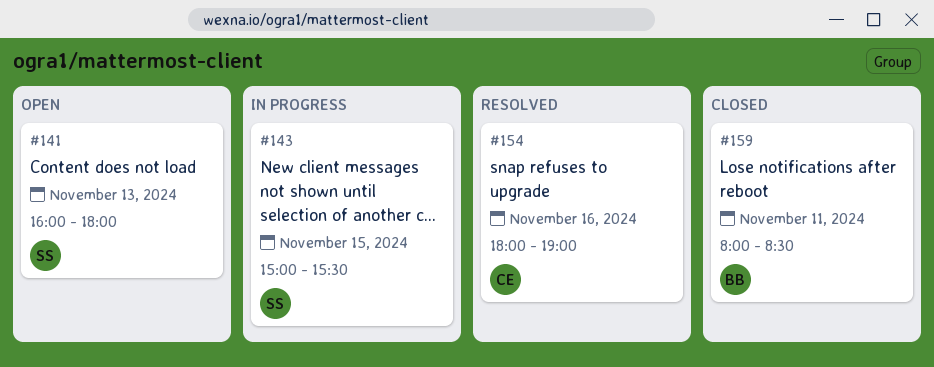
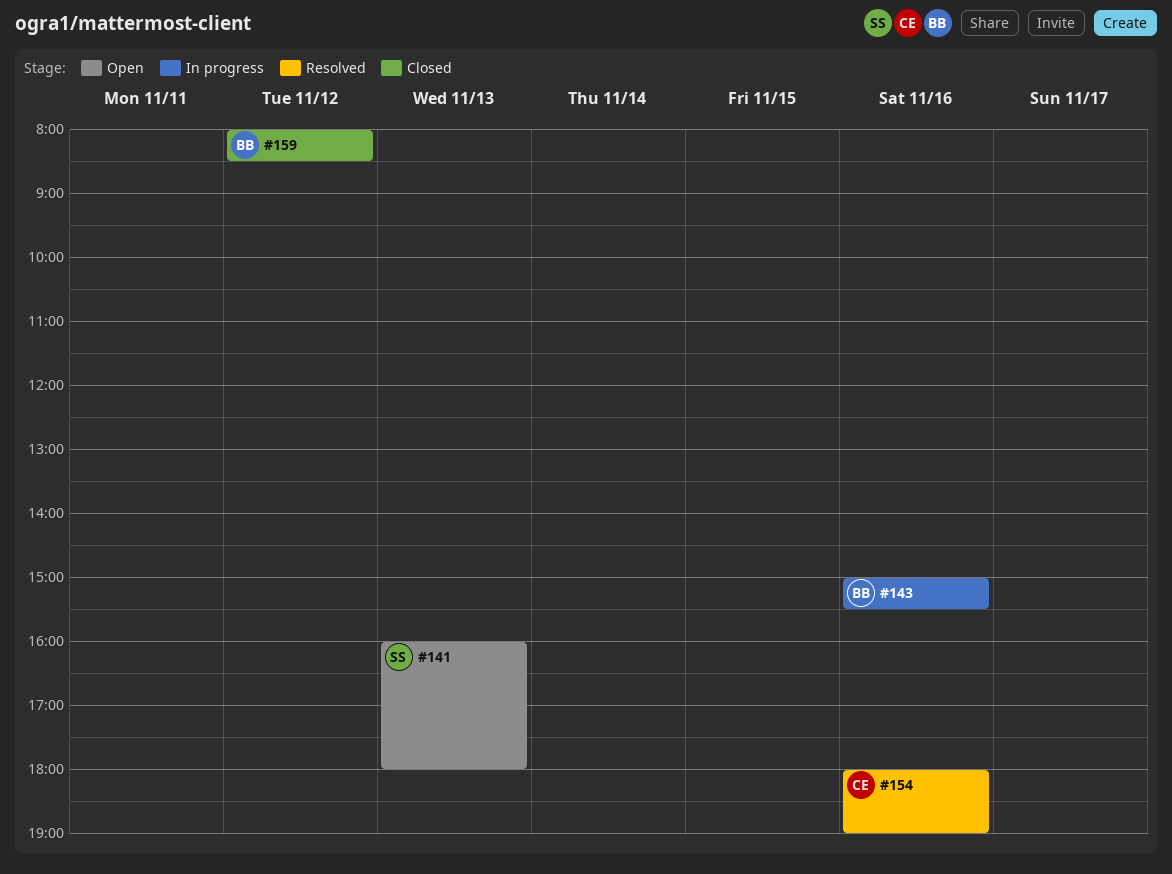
#143, owner: SS -> BB
#143, day: Nov 15 -> Nov 16
#159, day: Nov 11 -> Nov 12

